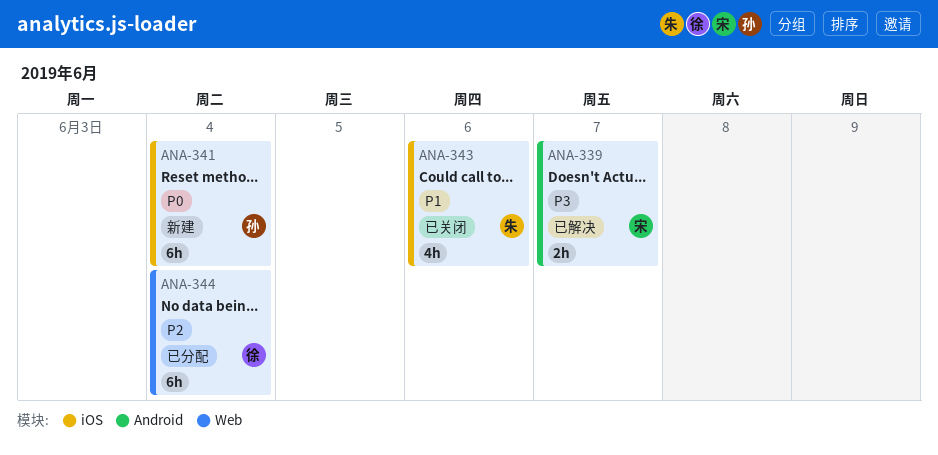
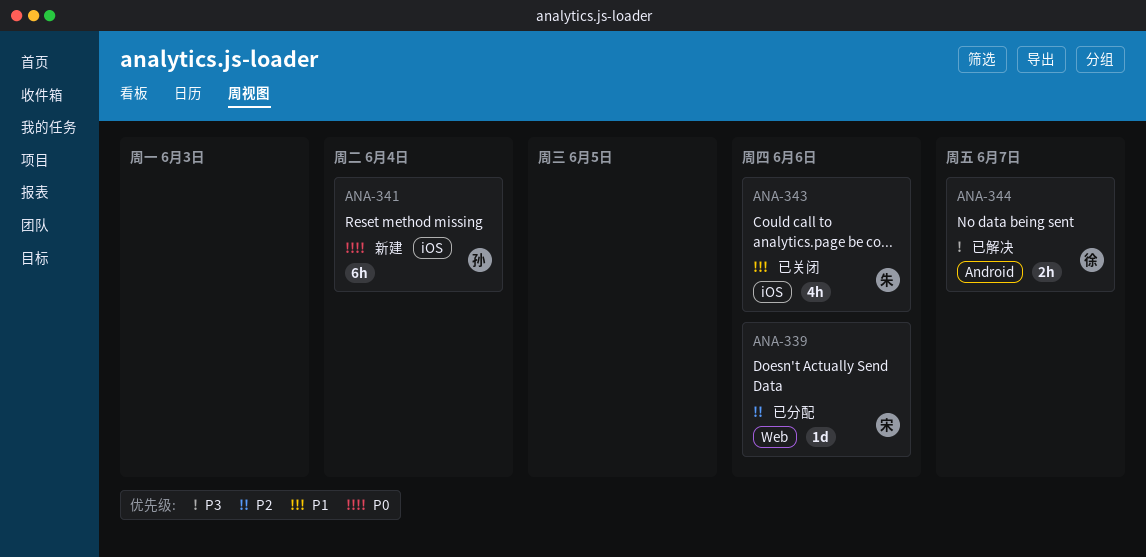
ANA-339, status: 已解决 -> 已分配
ANA-339, priority: P3 -> P2
ANA-339, label: Android -> Web
ANA-339, estimate: 2h -> 1d
ANA-339, due: Jun 7 -> Jun 6
ANA-344, status: 已分配 -> 已解决
ANA-344, priority: P2 -> P3
ANA-344, label: Web -> Android
ANA-344, estimate: 6h -> 2h
ANA-344, due: Jun 4 -> Jun 7

